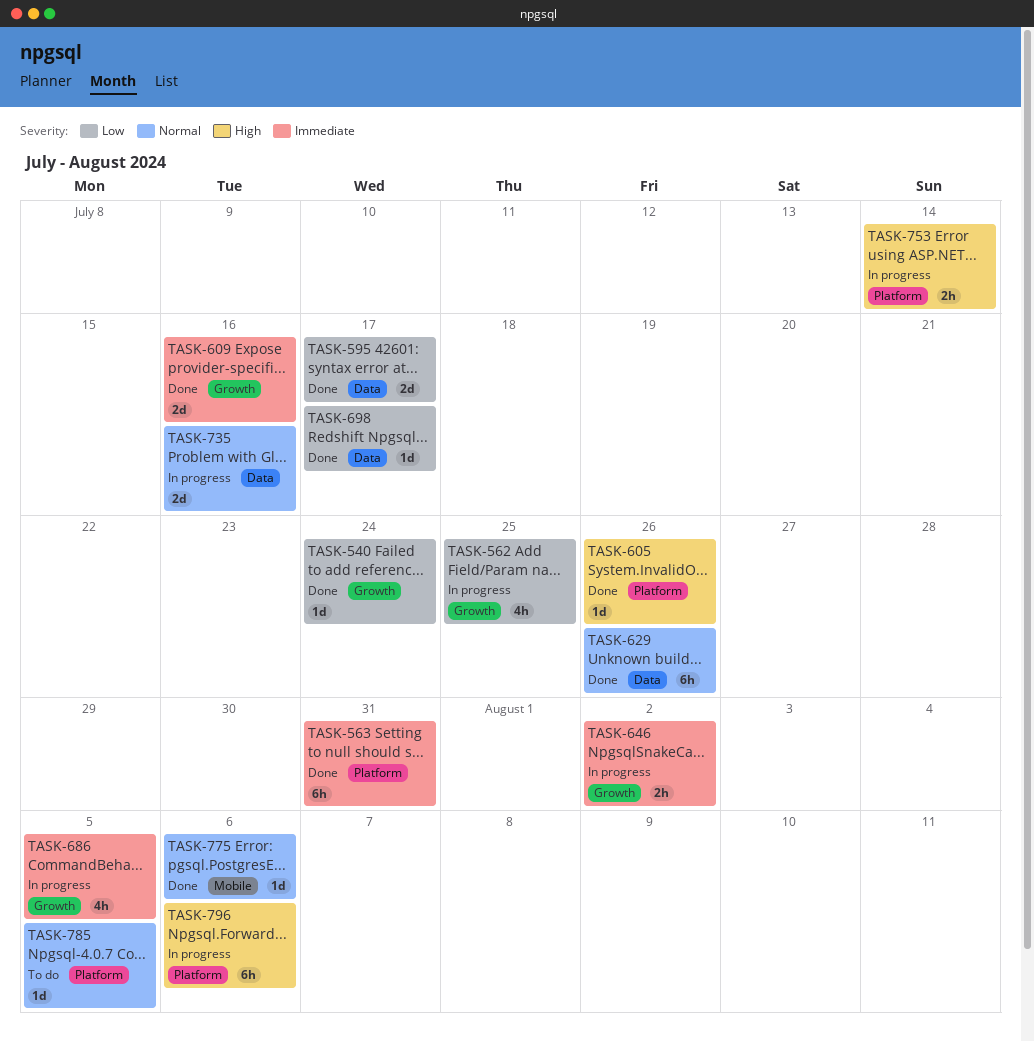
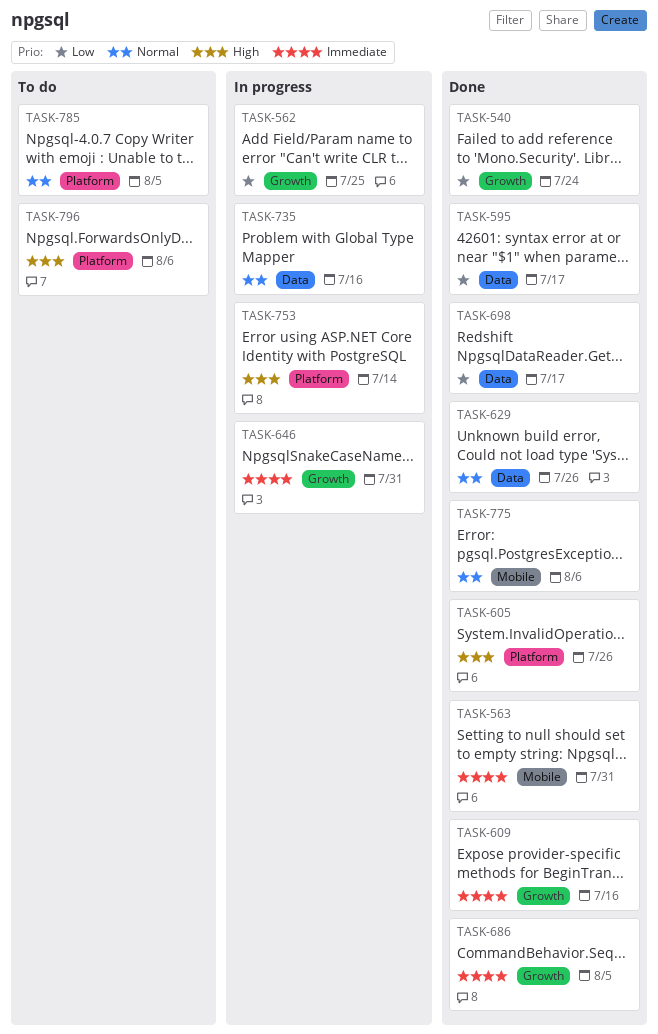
TASK-563, label: Platform -> Mobile
TASK-646, due: Aug 2 -> Jul 31
TASK-686, status: In progress -> Done
TASK-796, status: In progress -> To do

